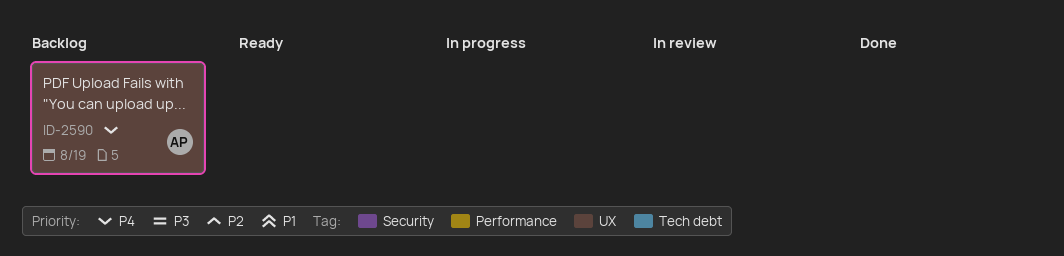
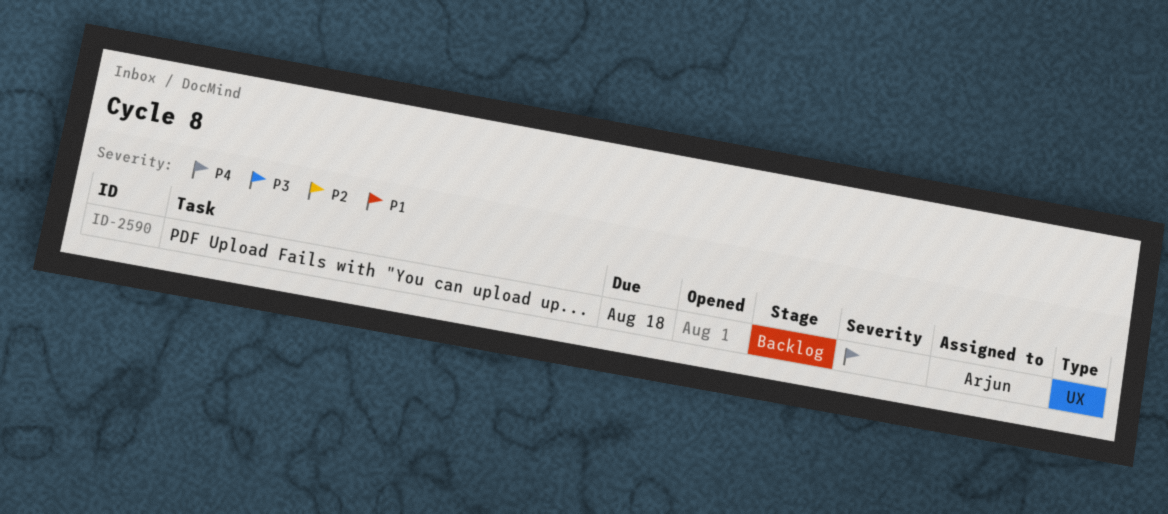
ID-2590, due: Aug 19 -> Aug 18

